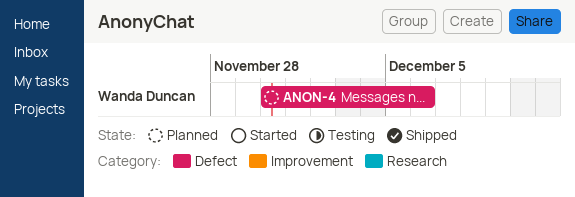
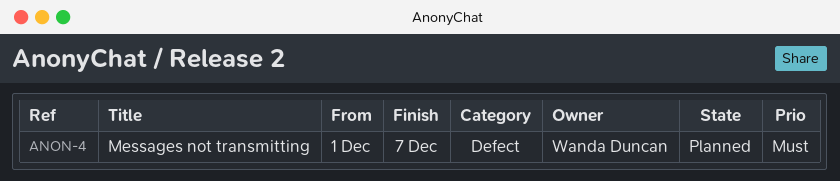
ANON-4, start: Nov 30 -> Dec 1
ANON-4, due: Dec 6 -> Dec 7

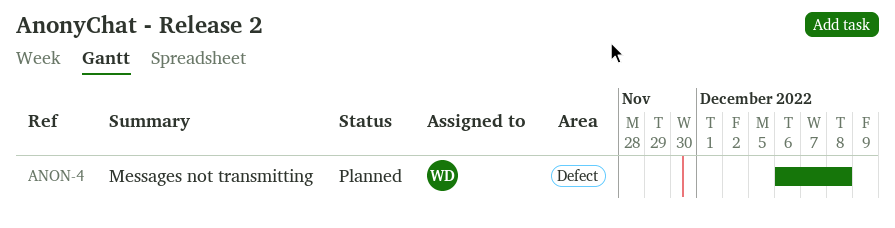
ANON-4, start: Dec 1 -> Dec 6
ANON-4, due: Dec 7 -> Dec 8

